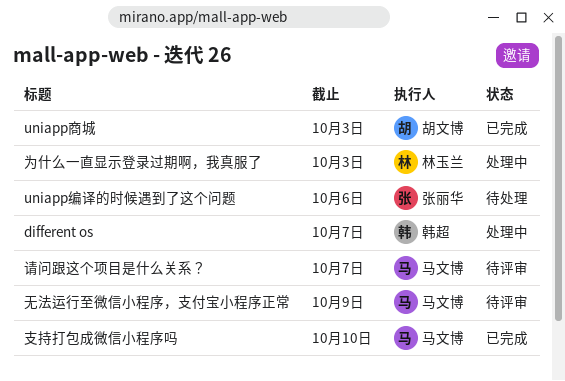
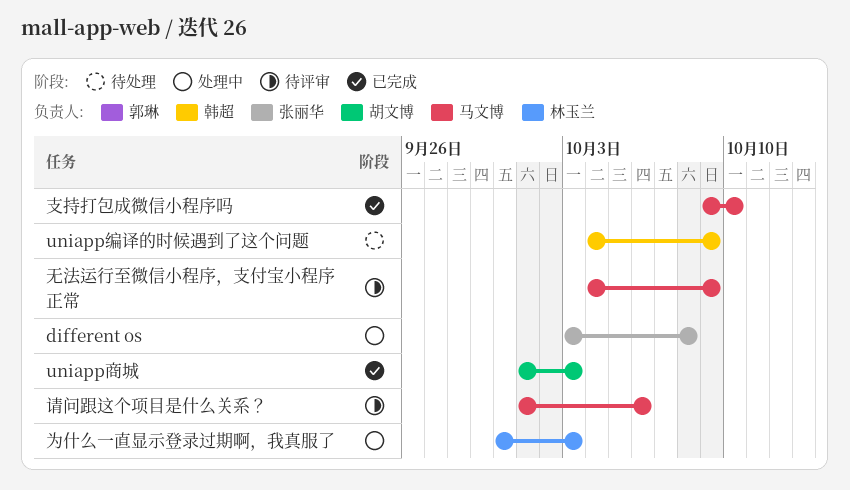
different os, owner: 韩超 -> 张丽华
different os, due: Oct 7 -> Oct 8
uniapp编译的时候遇到了这个问题, owner: 张丽华 -> 韩超
uniapp编译的时候遇到了这个问题, due: Oct 6 -> Oct 9
请问跟这个项目是什么关系？, due: Oct 7 -> Oct 6

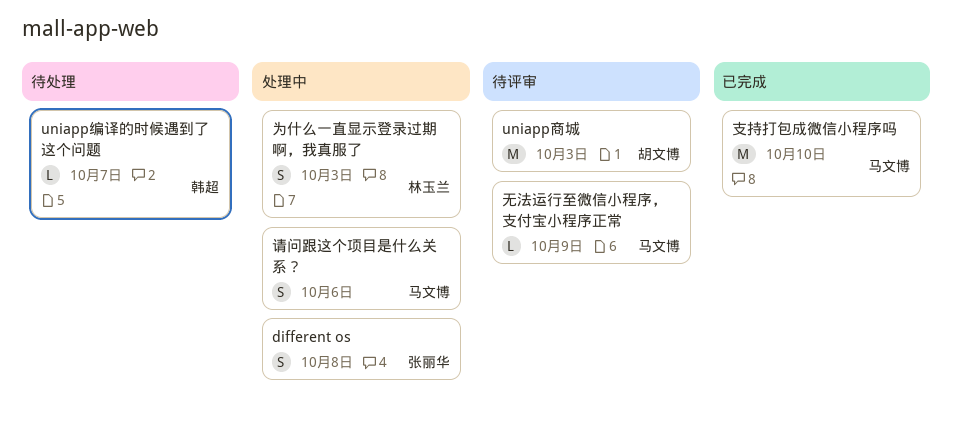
uniapp商城, status: 已完成 -> 待评审
uniapp编译的时候遇到了这个问题, due: Oct 9 -> Oct 7
请问跟这个项目是什么关系？, status: 待评审 -> 处理中

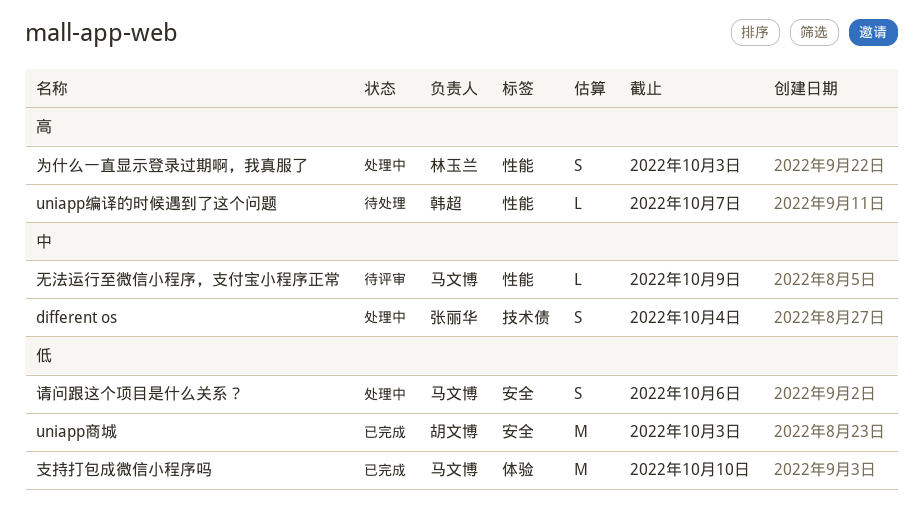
different os, due: Oct 8 -> Oct 4
uniapp商城, status: 待评审 -> 已完成

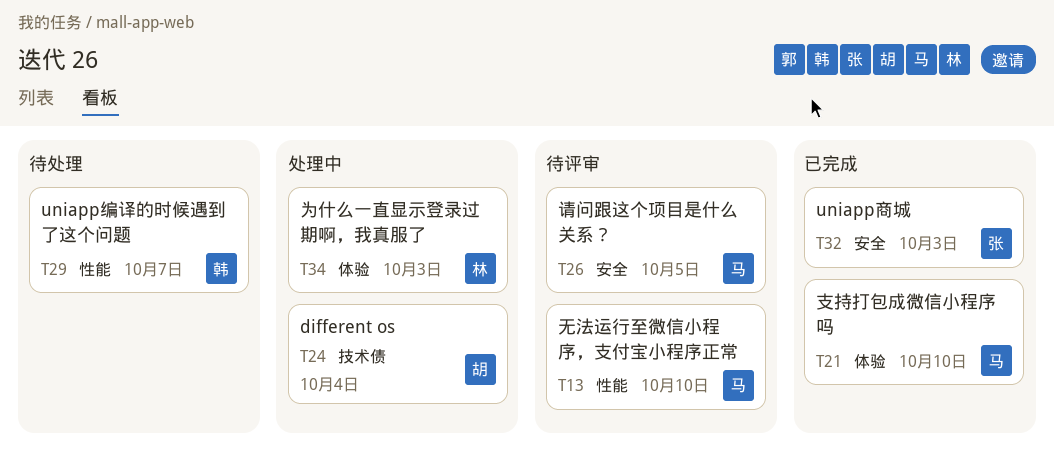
different os, owner: 张丽华 -> 胡文博
uniapp商城, owner: 胡文博 -> 张丽华
为什么一直显示登录过期啊，我真服了, label: 性能 -> 体验
无法运行至微信小程序，支付宝小程序正常, due: Oct 9 -> Oct 10
请问跟这个项目是什么关系？, status: 处理中 -> 待评审
请问跟这个项目是什么关系？, due: Oct 6 -> Oct 5

